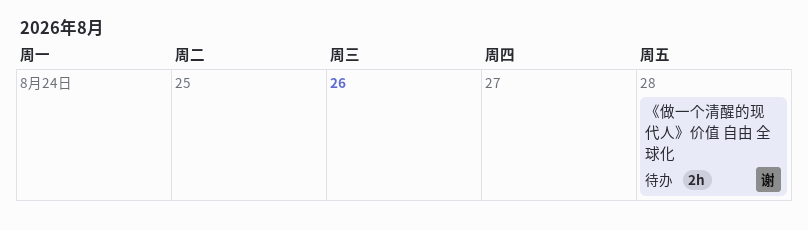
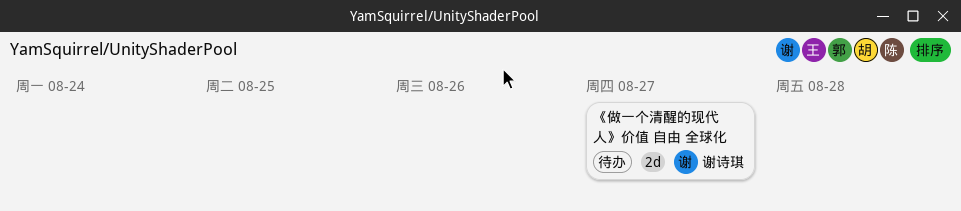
《做一个清醒的现代人》价值 自由 全球化, estimate: 2h -> 2d
《做一个清醒的现代人》价值 自由 全球化, due: Aug 28 -> Aug 27

